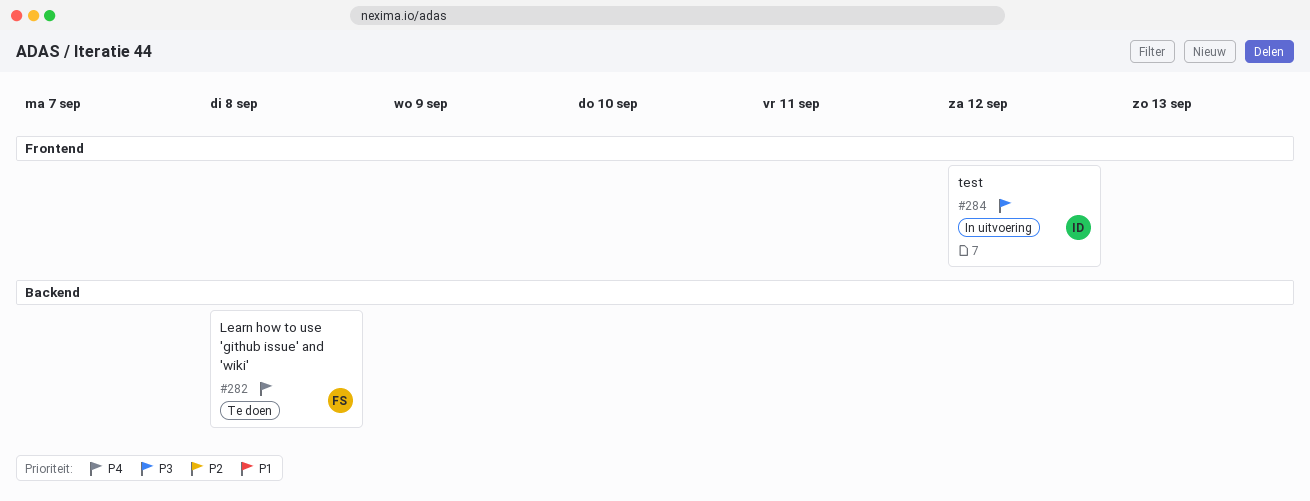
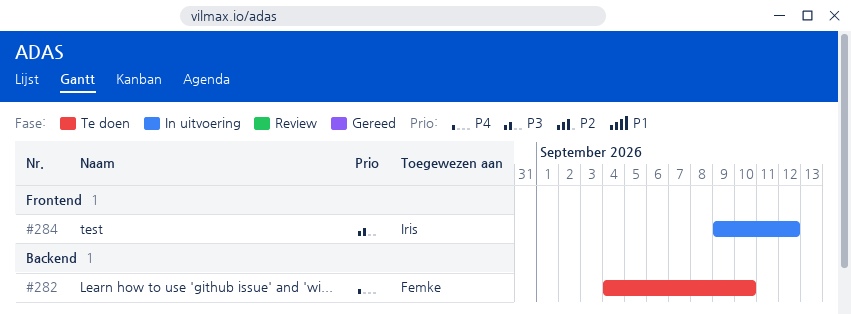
#282, due: Sep 8 -> Sep 10

